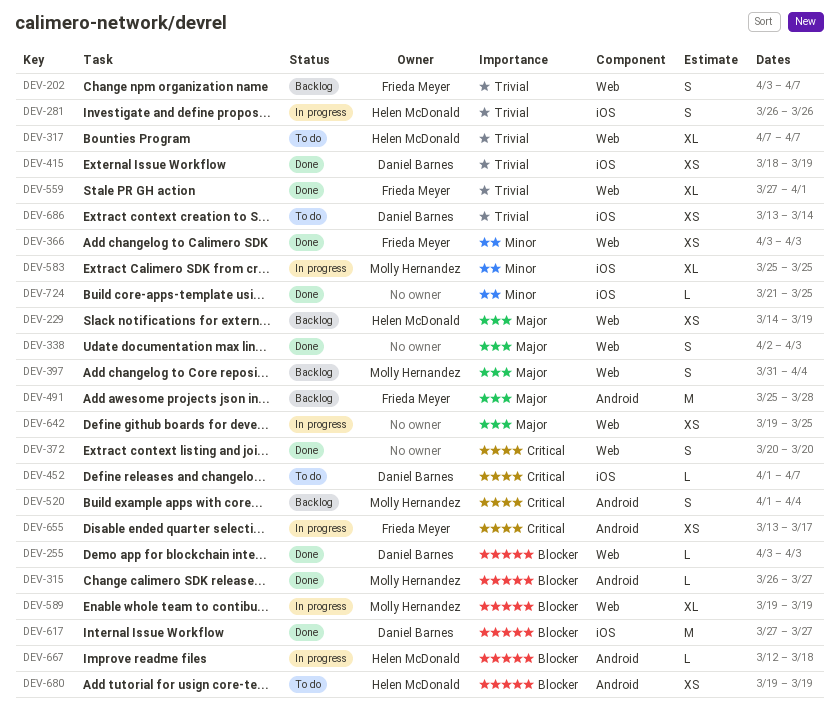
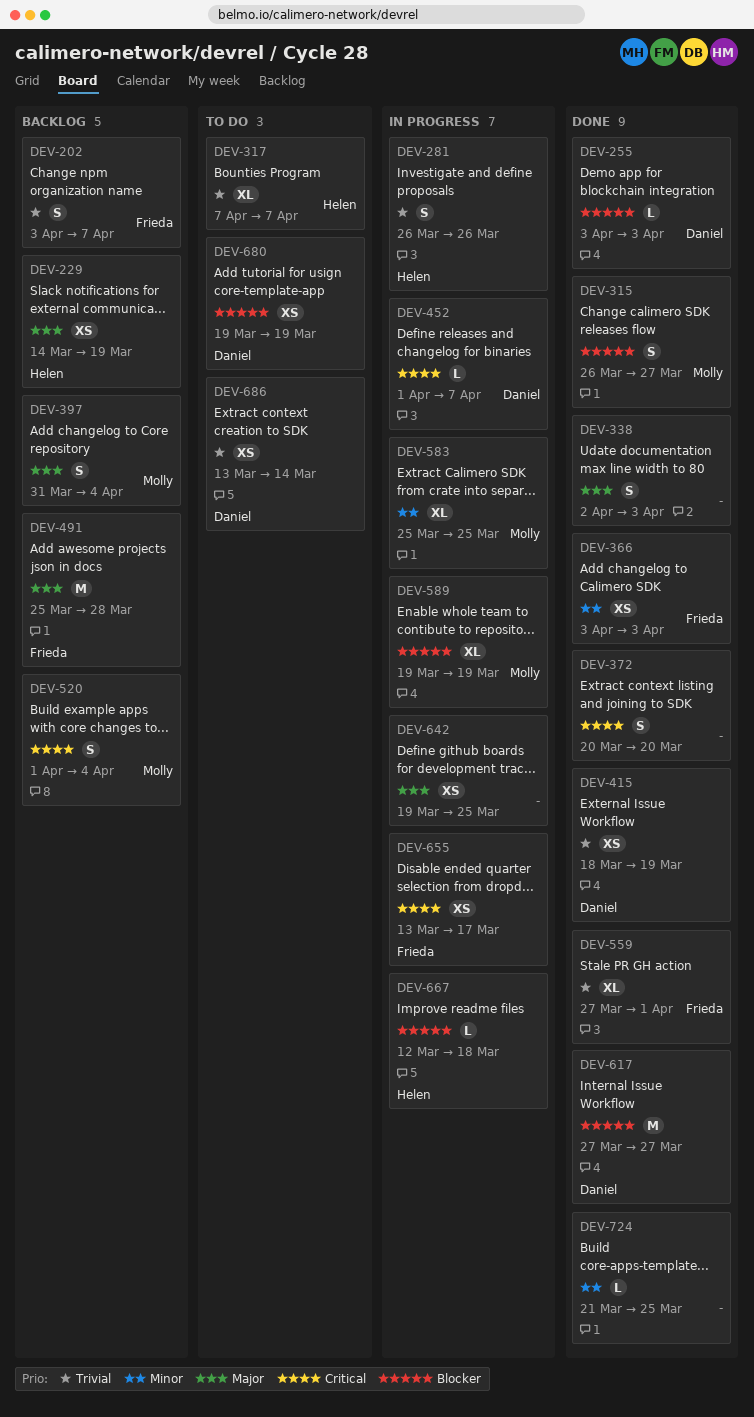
DEV-315, estimate: L -> S
DEV-452, status: To do -> In progress
DEV-680, owner: Helen McDonald -> Daniel Barnes

